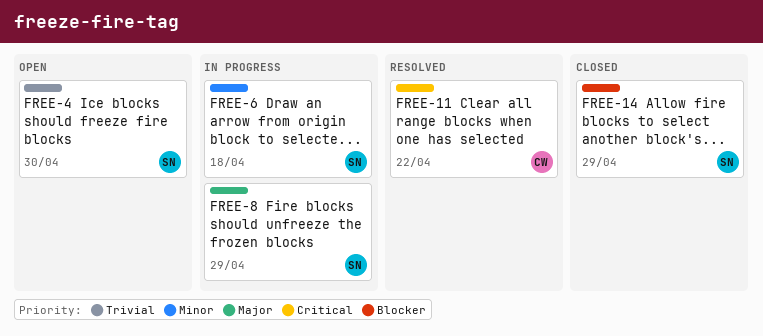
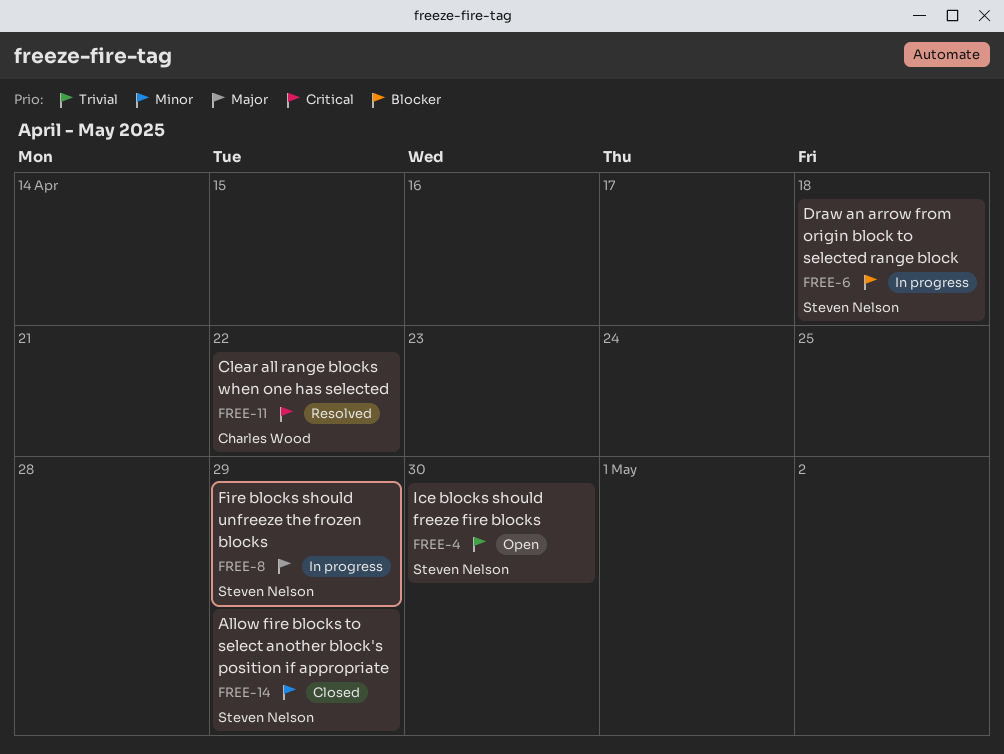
FREE-6, priority: Minor -> Blocker
FREE-14, priority: Blocker -> Minor

